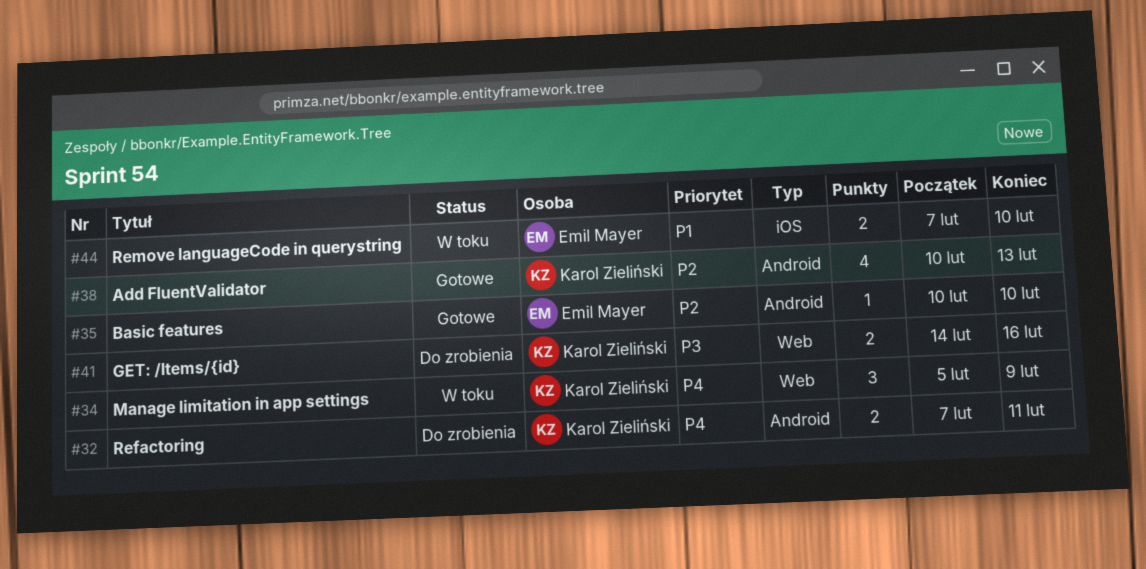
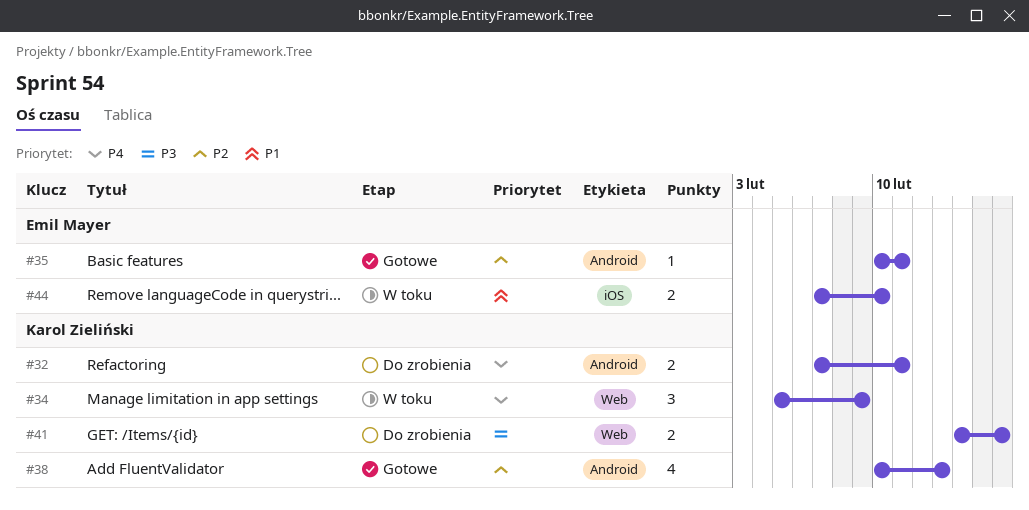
#35, due: Feb 10 -> Feb 11

